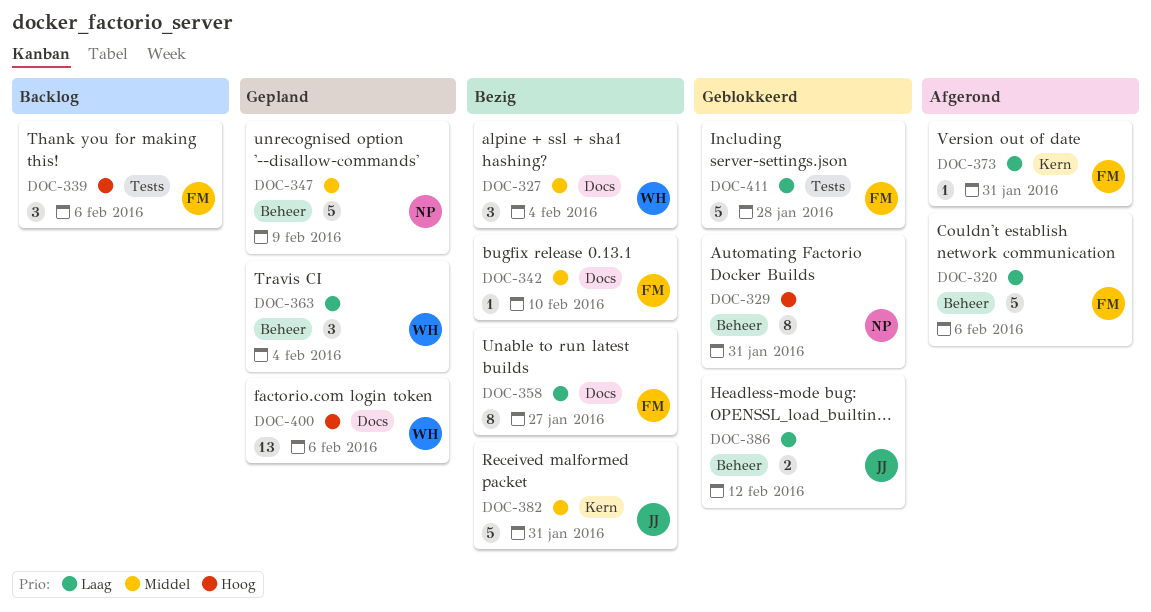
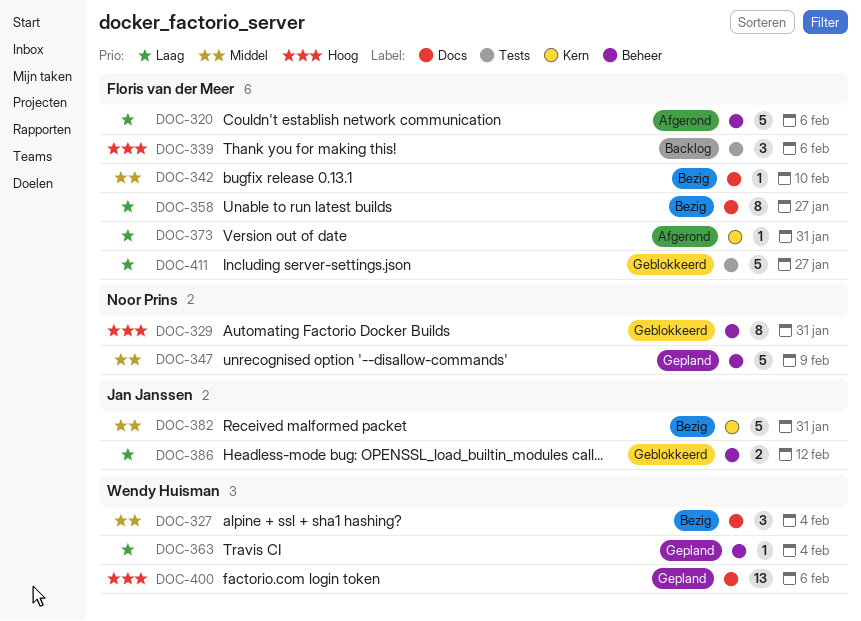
DOC-363, estimate: 3 -> 1
DOC-411, due: Jan 28 -> Jan 27

